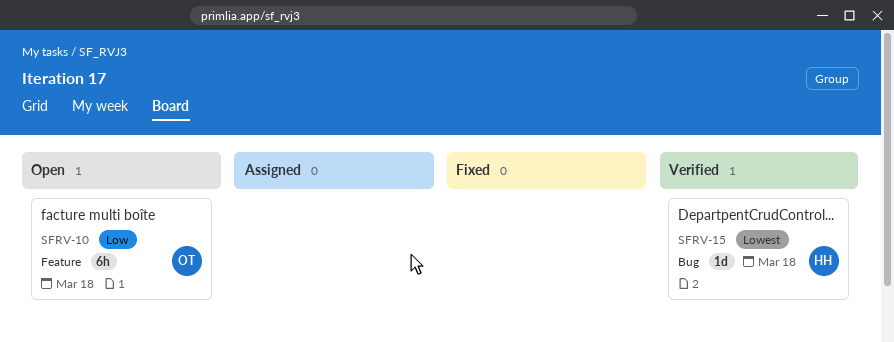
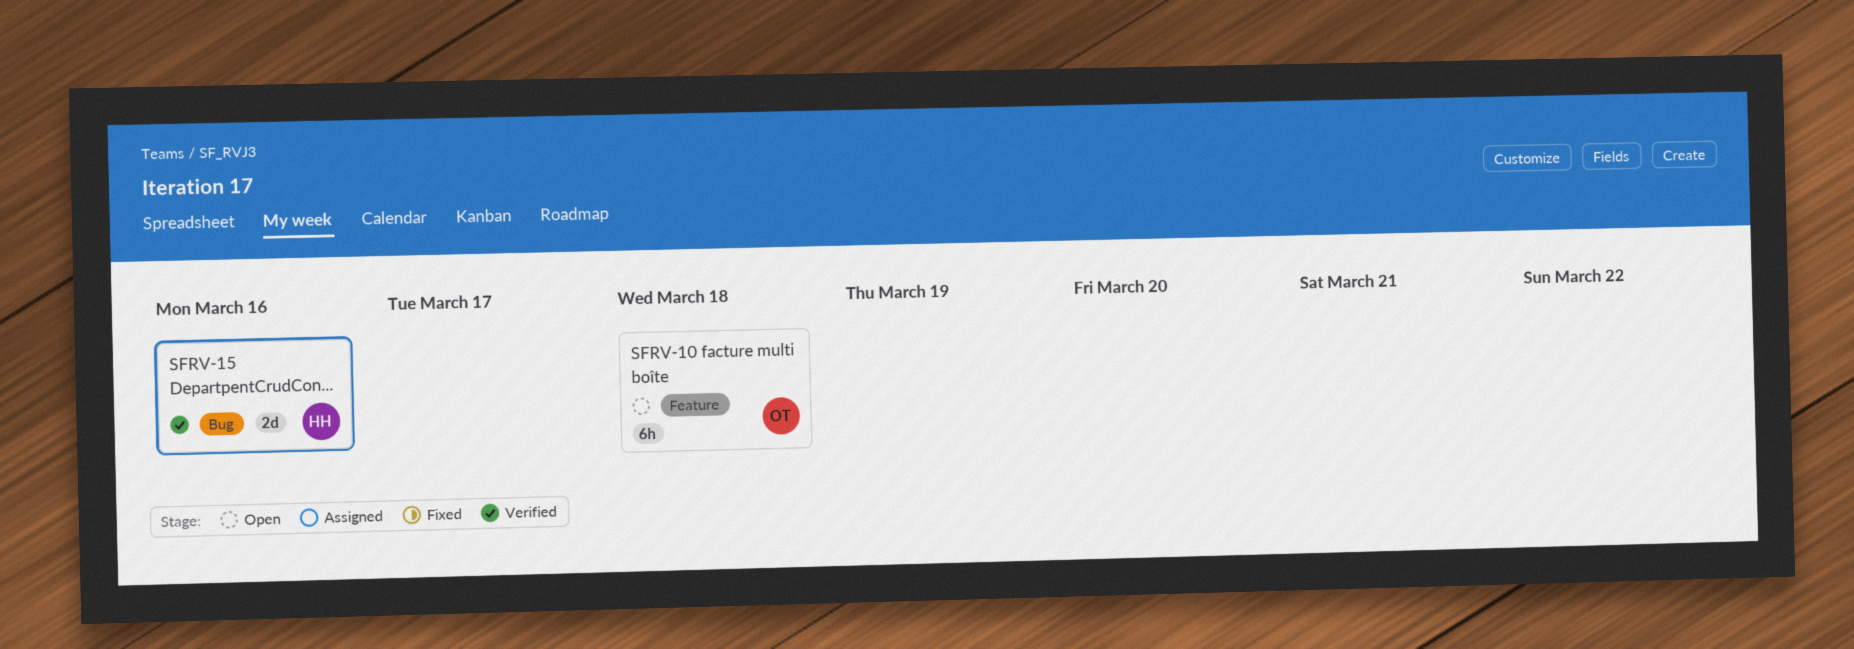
SFRV-15, estimate: 1d -> 2d
SFRV-15, due: Mar 18 -> Mar 16

